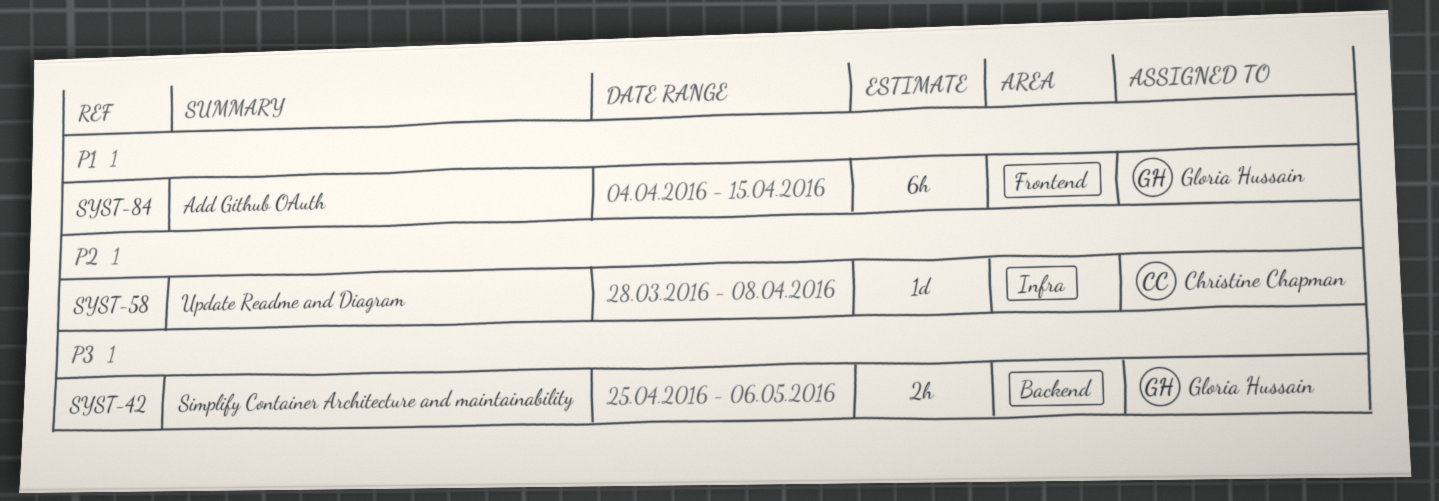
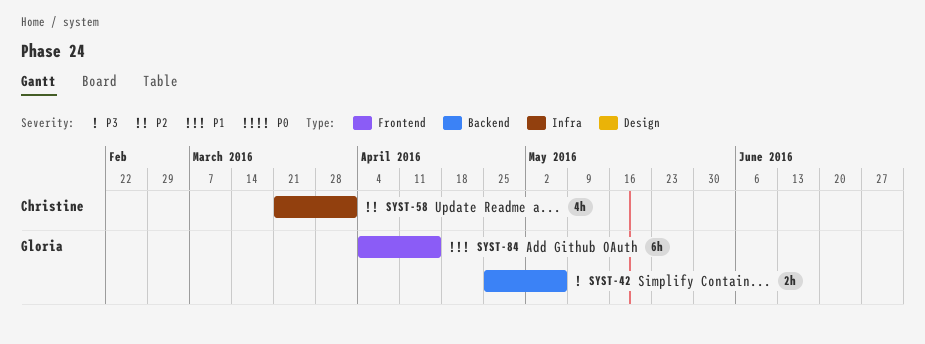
SYST-58, estimate: 1d -> 4h
SYST-58, start: Mar 28 -> Mar 21
SYST-58, due: Apr 8 -> Apr 1

